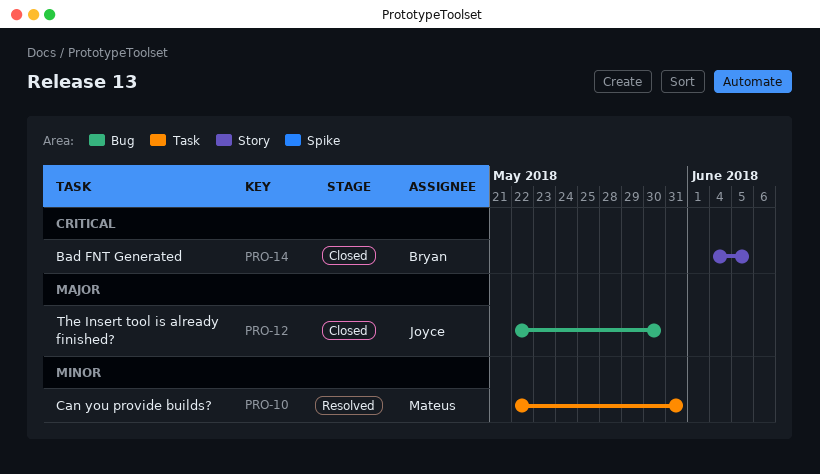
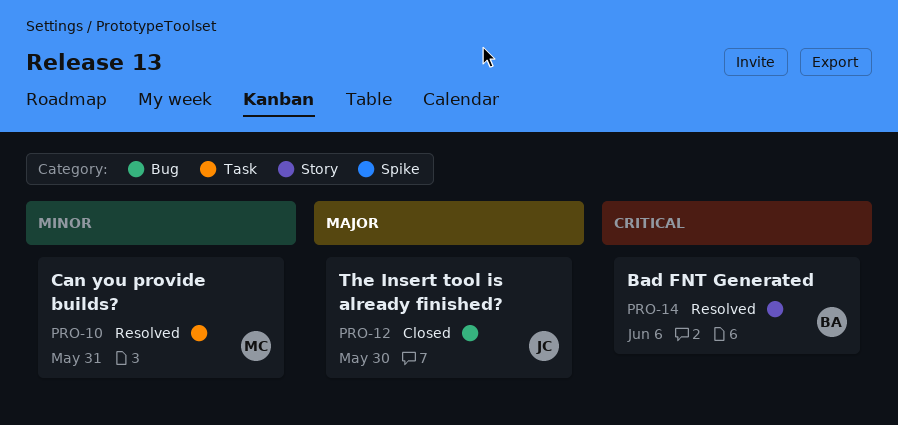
PRO-14, status: Closed -> Resolved
PRO-14, due: Jun 5 -> Jun 6

